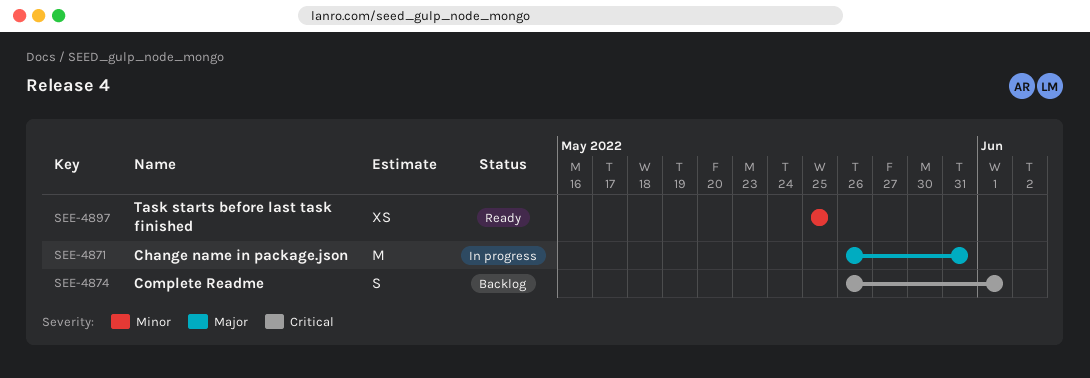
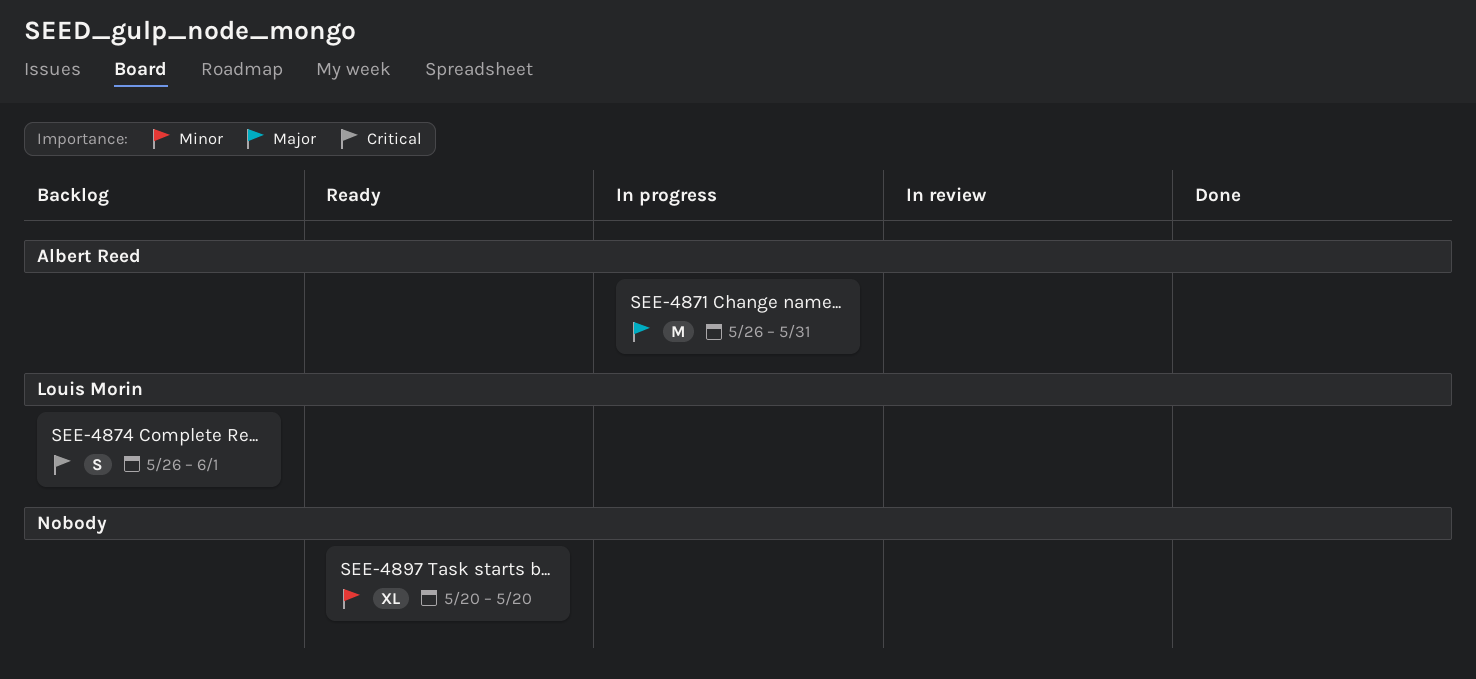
SEE-4897, estimate: XS -> XL
SEE-4897, start: May 25 -> May 20
SEE-4897, due: May 25 -> May 20

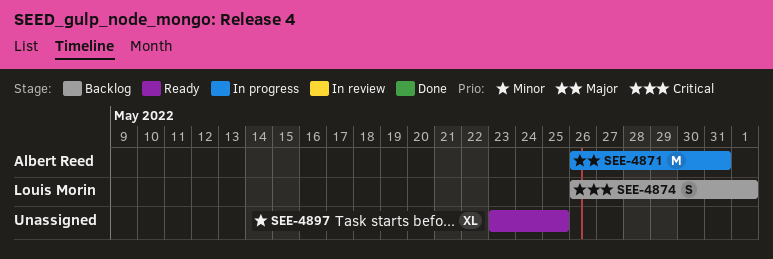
SEE-4897, start: May 20 -> May 23
SEE-4897, due: May 20 -> May 25

